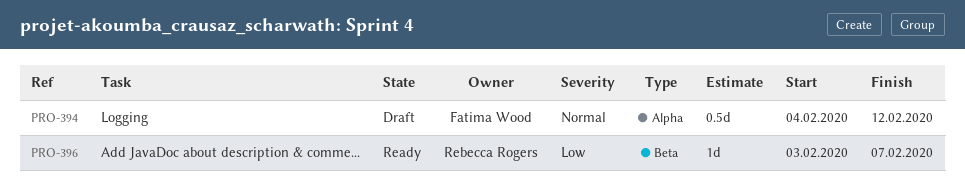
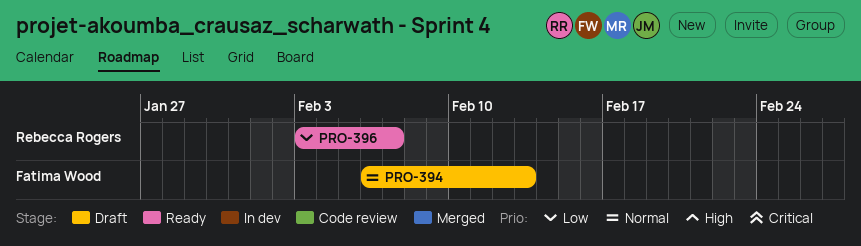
PRO-394, start: Feb 4 -> Feb 6
PRO-394, due: Feb 12 -> Feb 13

